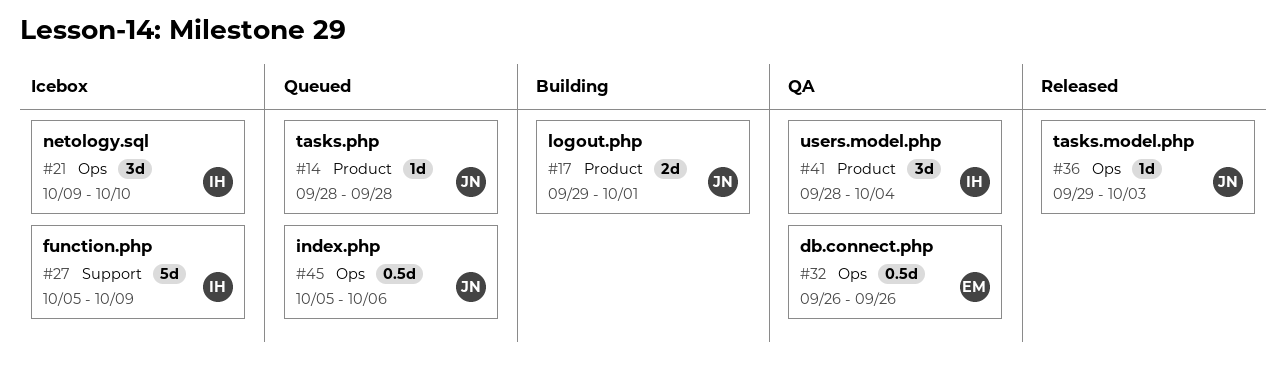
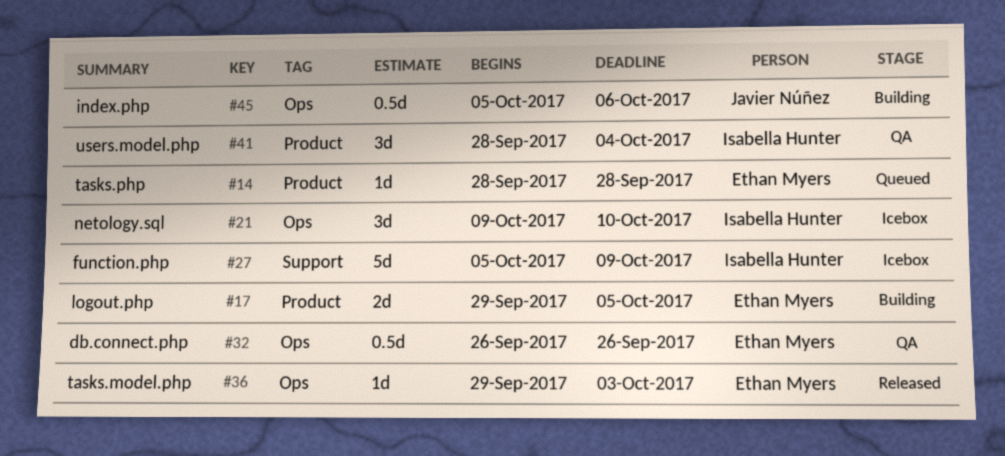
#14, owner: Javier Núñez -> Ethan Myers
#17, owner: Javier Núñez -> Ethan Myers
#17, due: Oct 1 -> Oct 5
#36, owner: Javier Núñez -> Ethan Myers
#45, status: Queued -> Building

